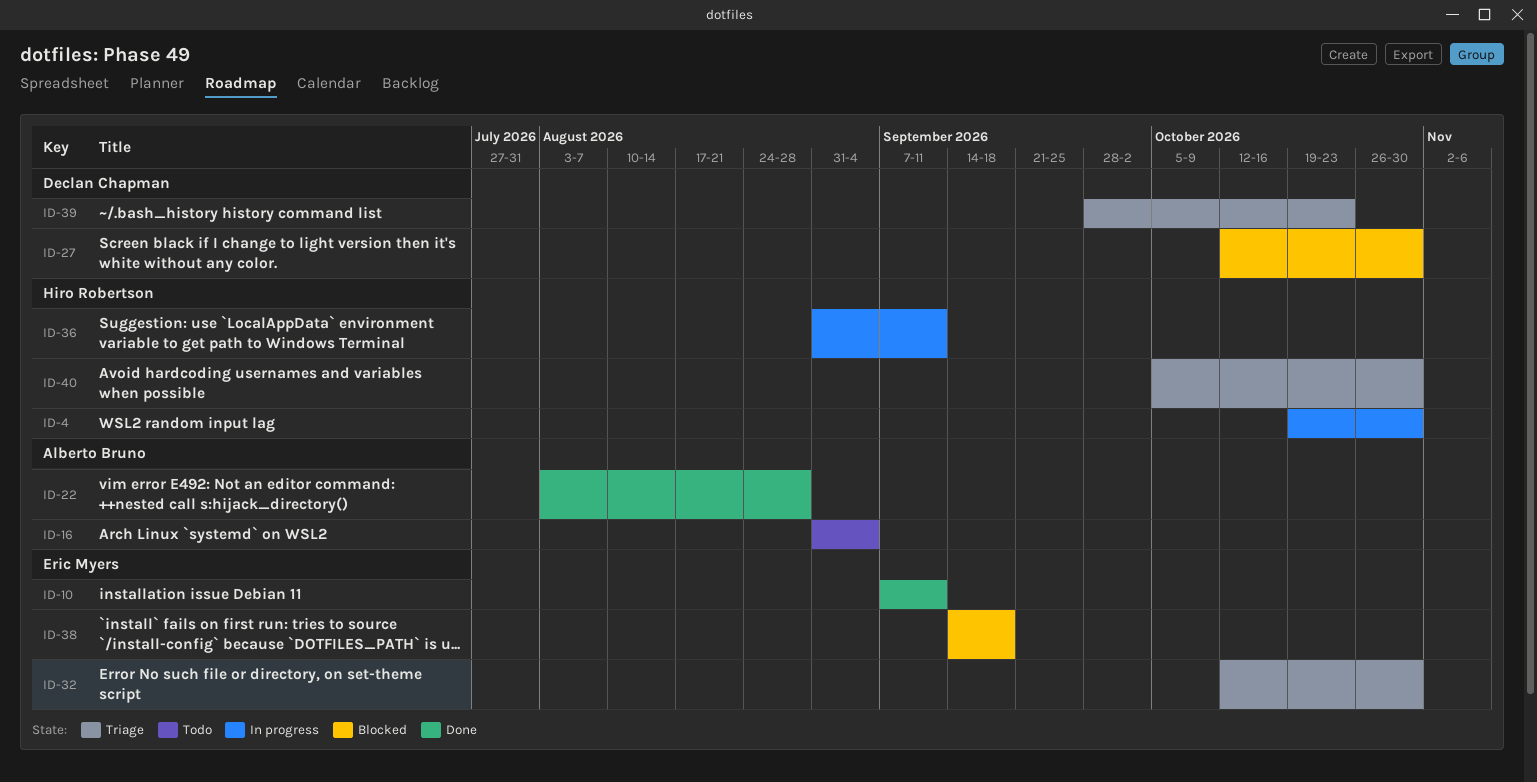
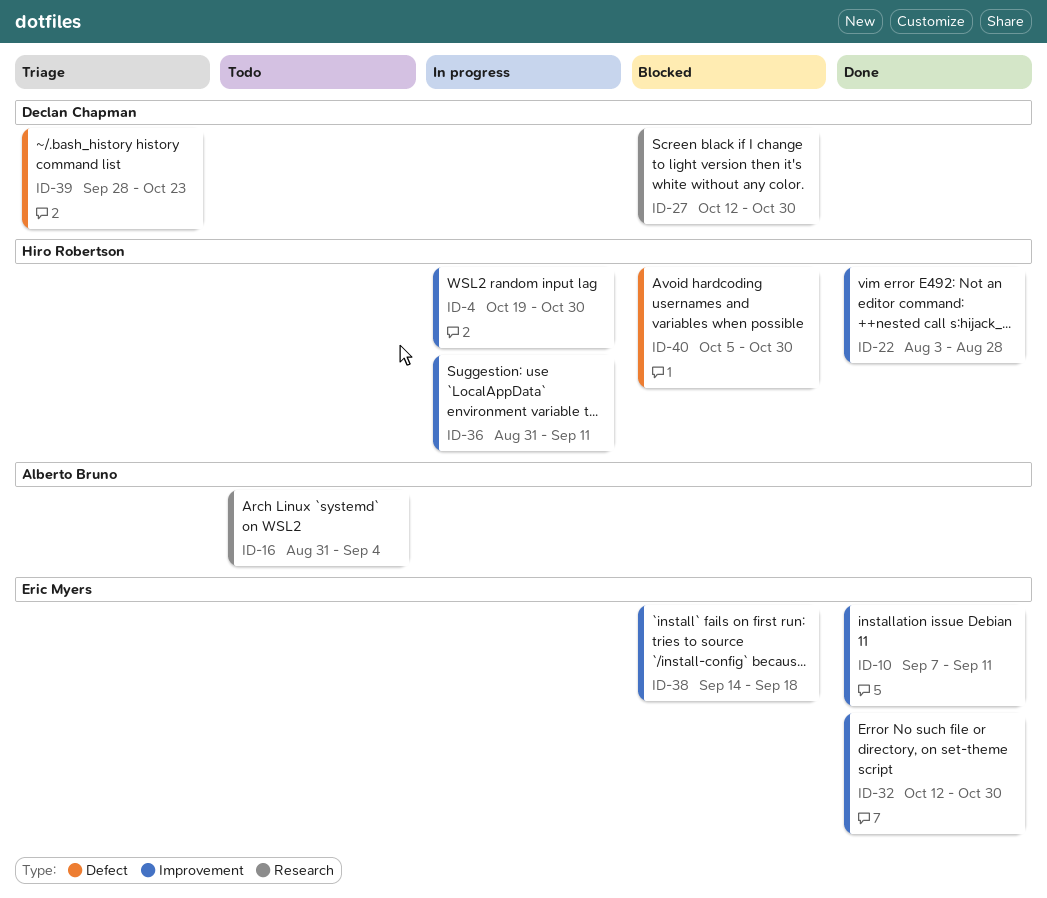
ID-22, owner: Alberto Bruno -> Hiro Robertson
ID-32, status: Triage -> Done
ID-40, status: Triage -> Blocked

